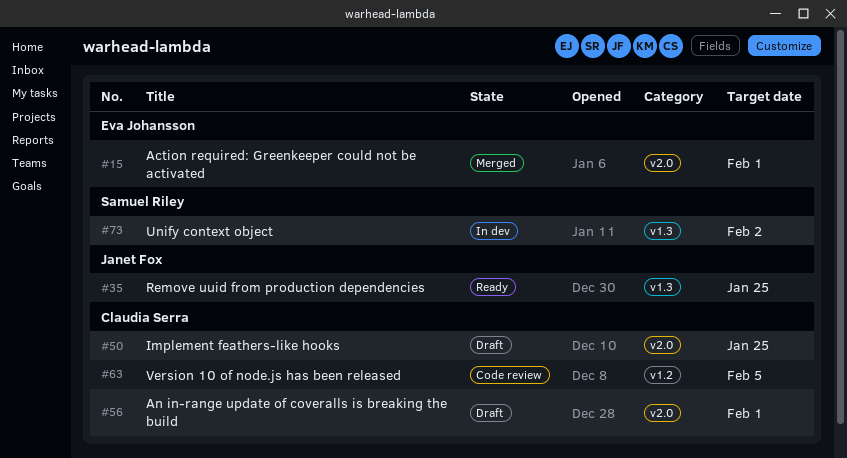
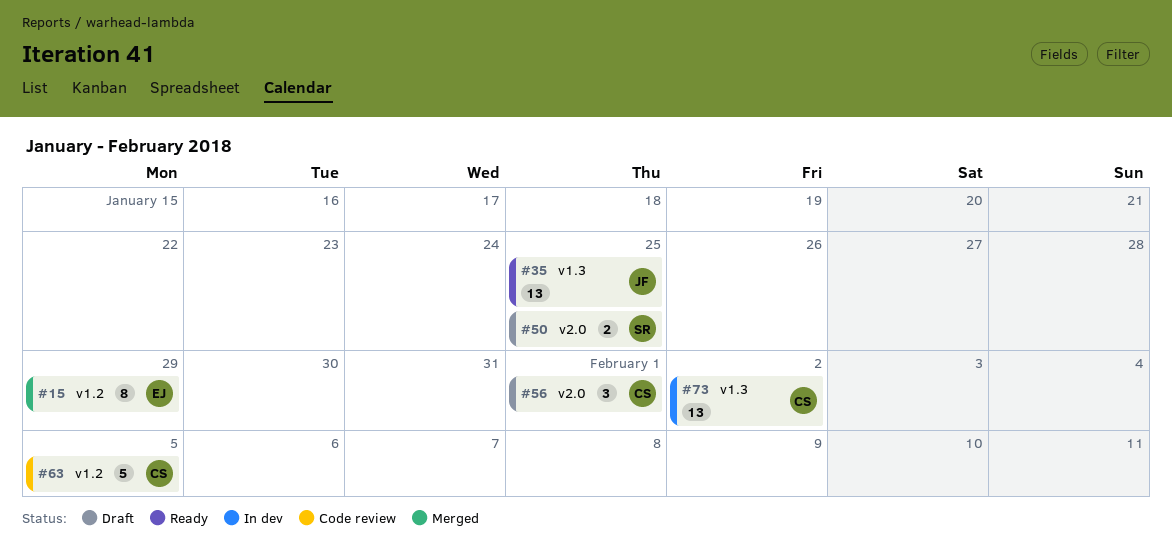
#15, label: v2.0 -> v1.2
#15, due: Feb 1 -> Jan 29
#50, owner: Claudia Serra -> Samuel Riley
#73, owner: Samuel Riley -> Claudia Serra

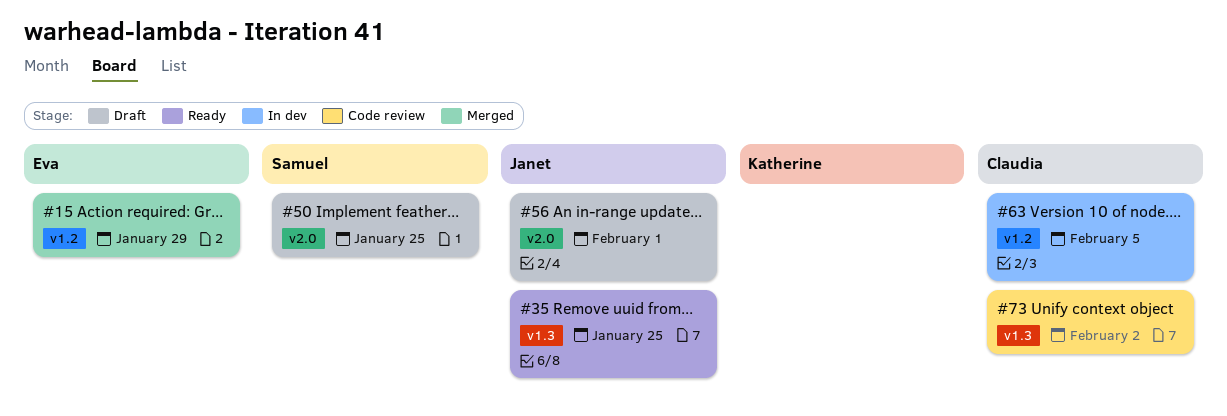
#56, owner: Claudia -> Janet
#63, status: Code review -> In dev
#73, status: In dev -> Code review

